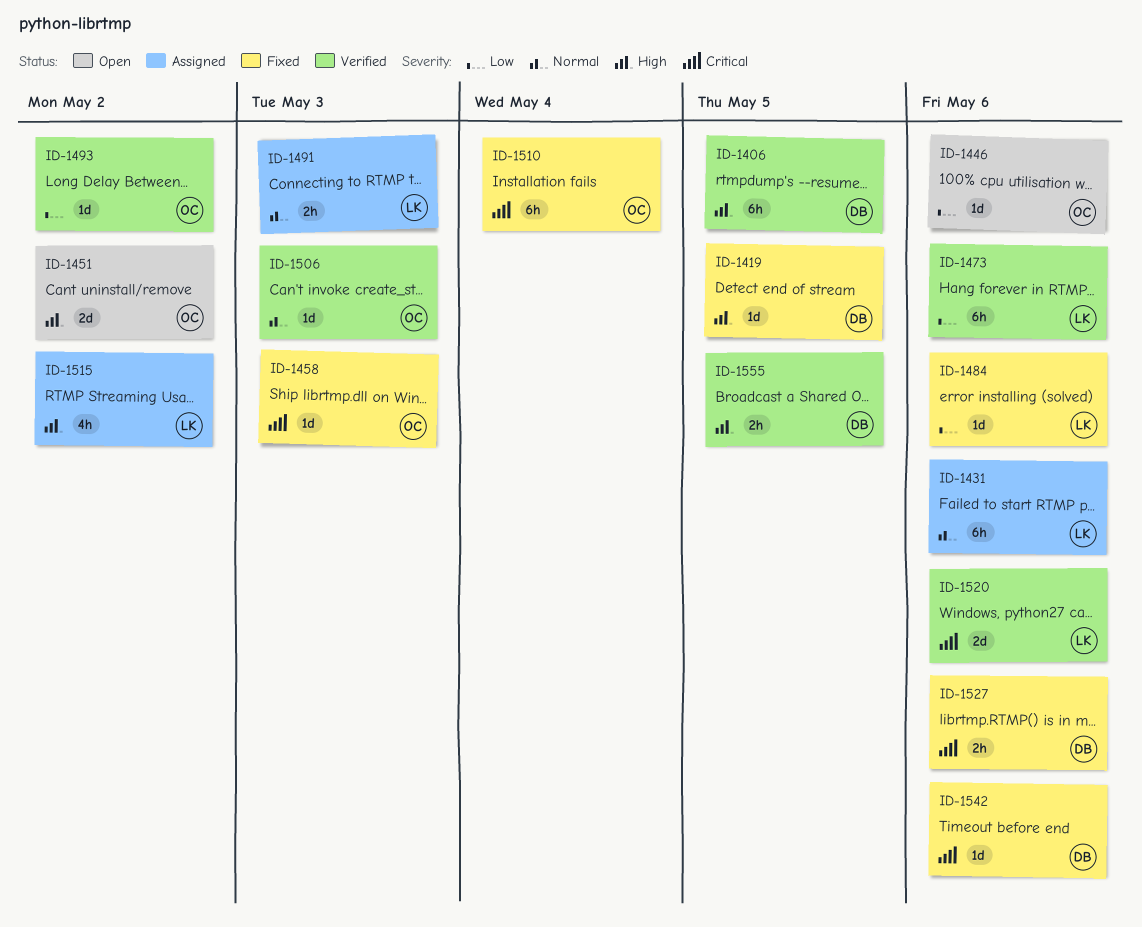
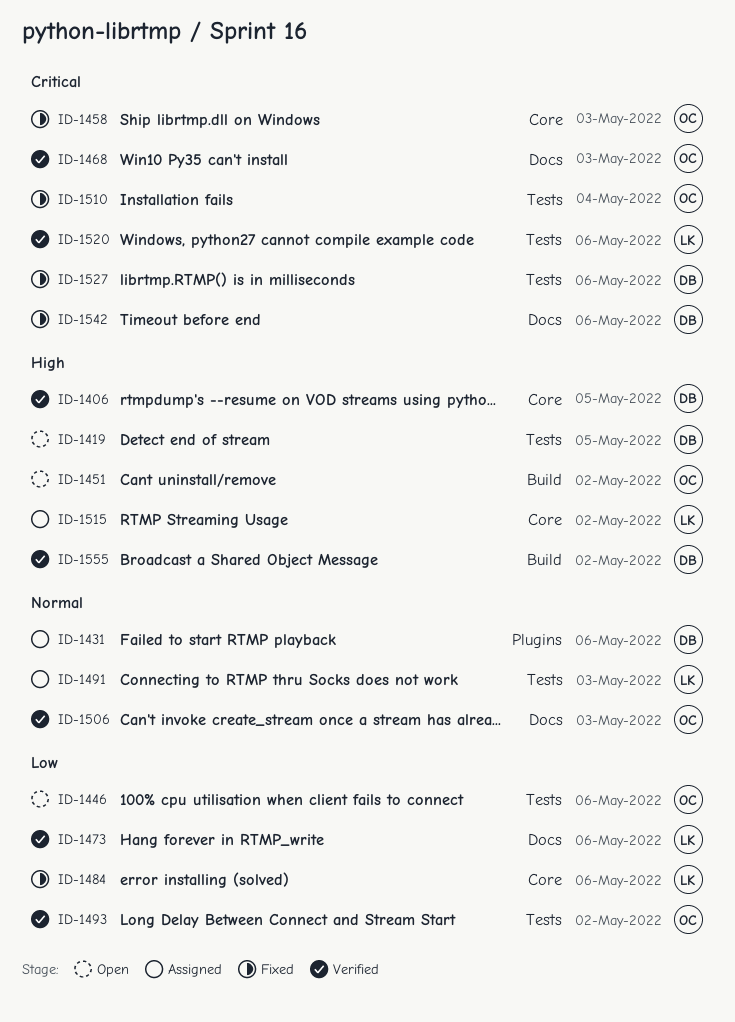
ID-1419, status: Fixed -> Open
ID-1431, owner: LK -> DB
ID-1468: none -> present
ID-1555, due: May 5 -> May 2

